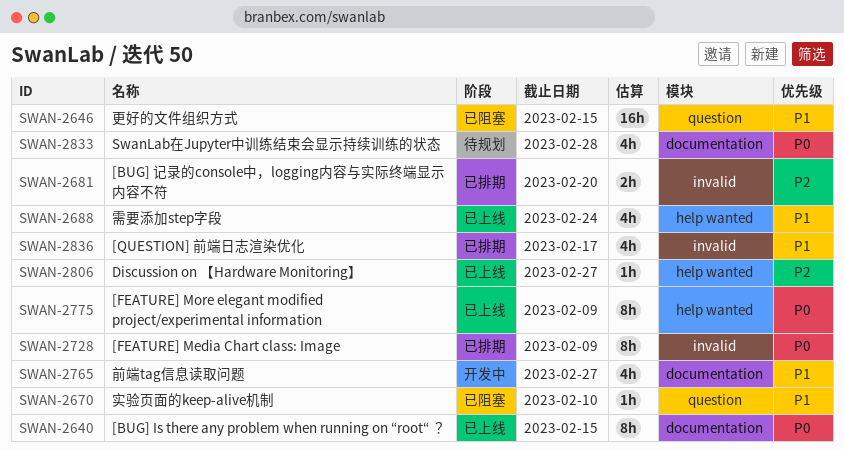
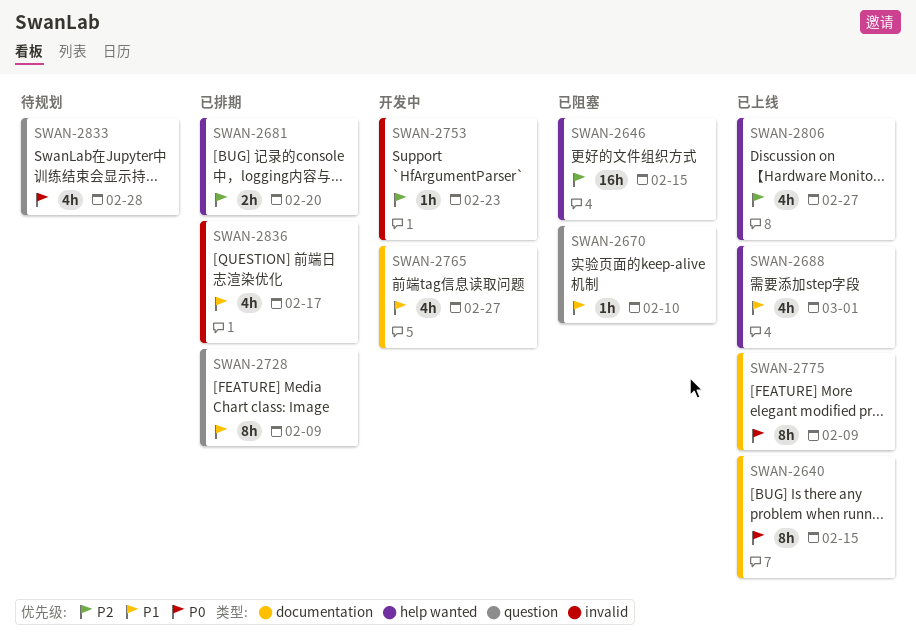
SWAN-2646, priority: P1 -> P2
SWAN-2646, label: question -> help wanted
SWAN-2681, label: invalid -> help wanted
SWAN-2688, due: Feb 24 -> Mar 1
SWAN-2728, priority: P0 -> P1
SWAN-2728, label: invalid -> question
SWAN-2753: none -> present
SWAN-2775, label: help wanted -> documentation
SWAN-2806, estimate: 1h -> 4h
SWAN-2833, label: documentation -> question

